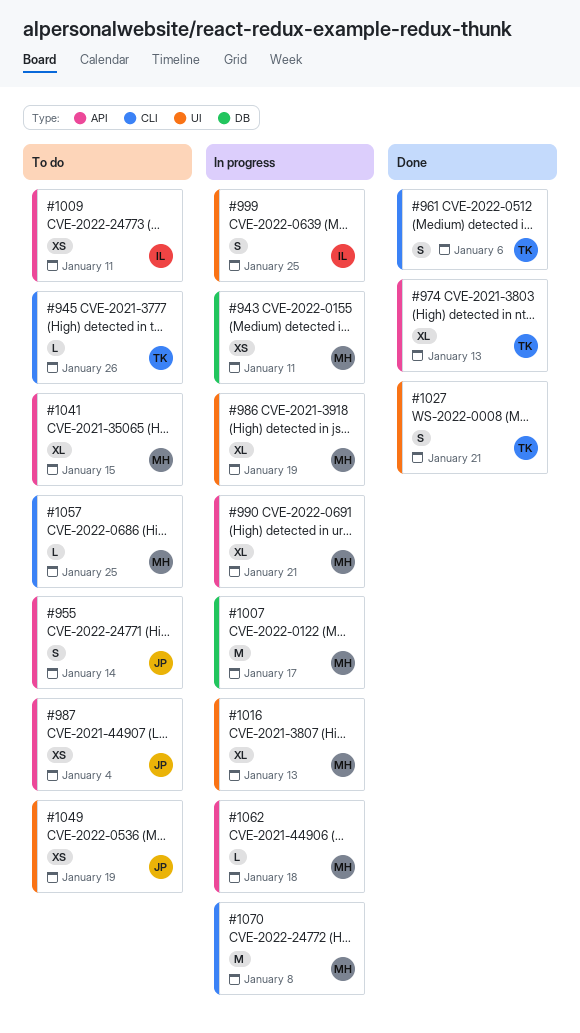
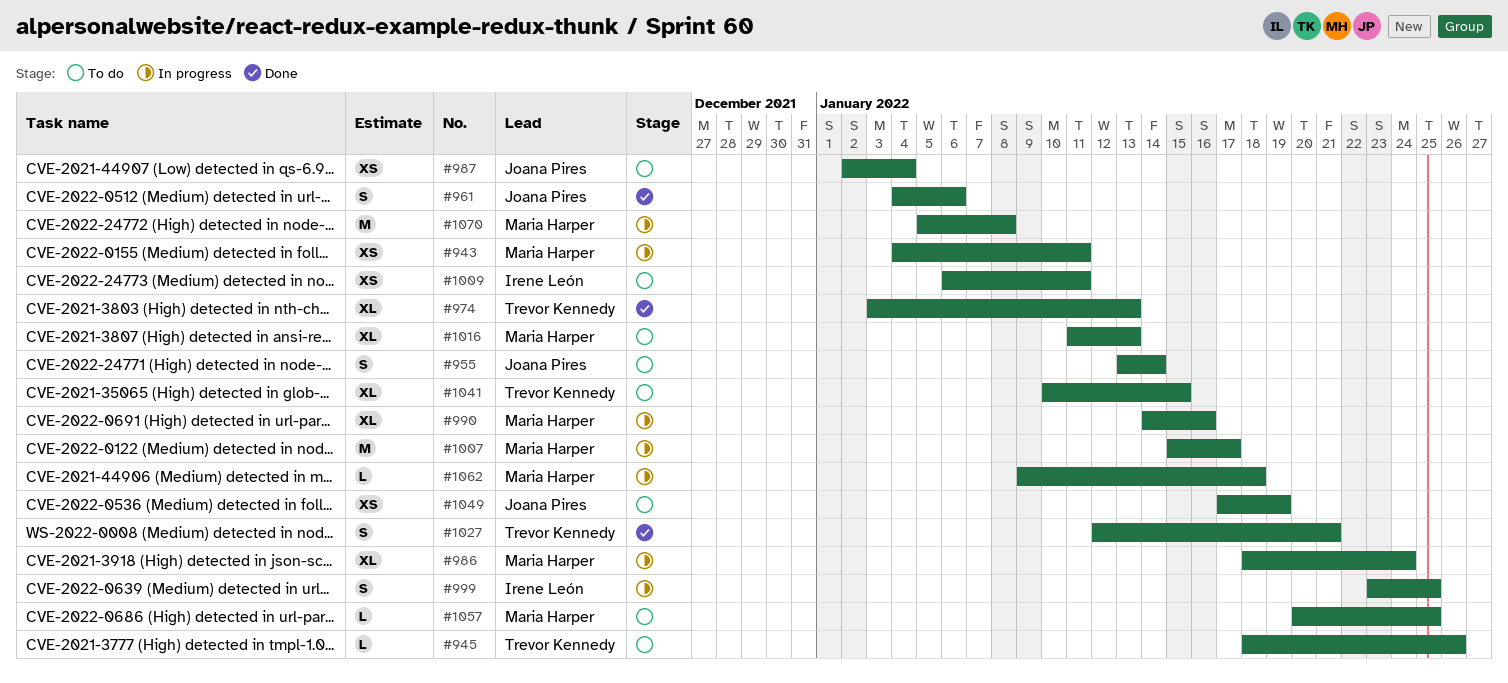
#961, owner: Trevor Kennedy -> Joana Pires
#986, due: Jan 19 -> Jan 24
#990, due: Jan 21 -> Jan 16
#1016, status: In progress -> To do
#1041, owner: Maria Harper -> Trevor Kennedy

